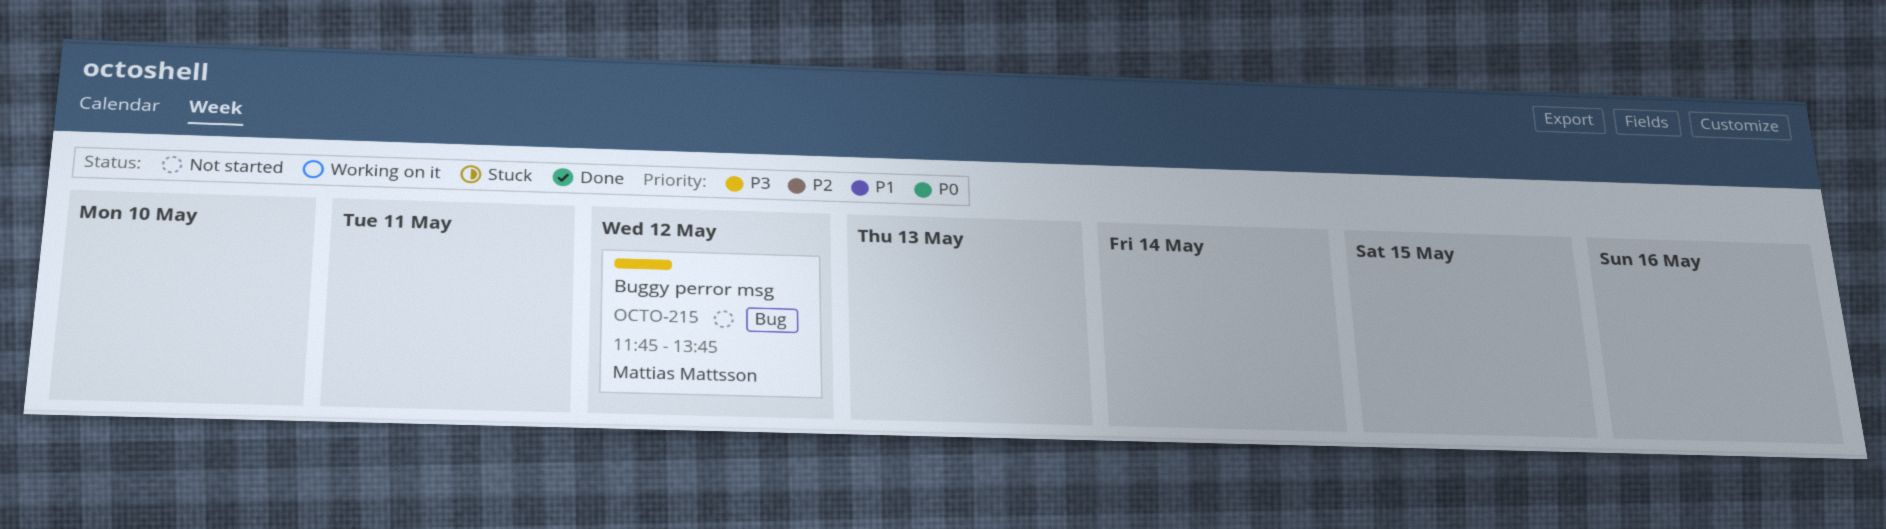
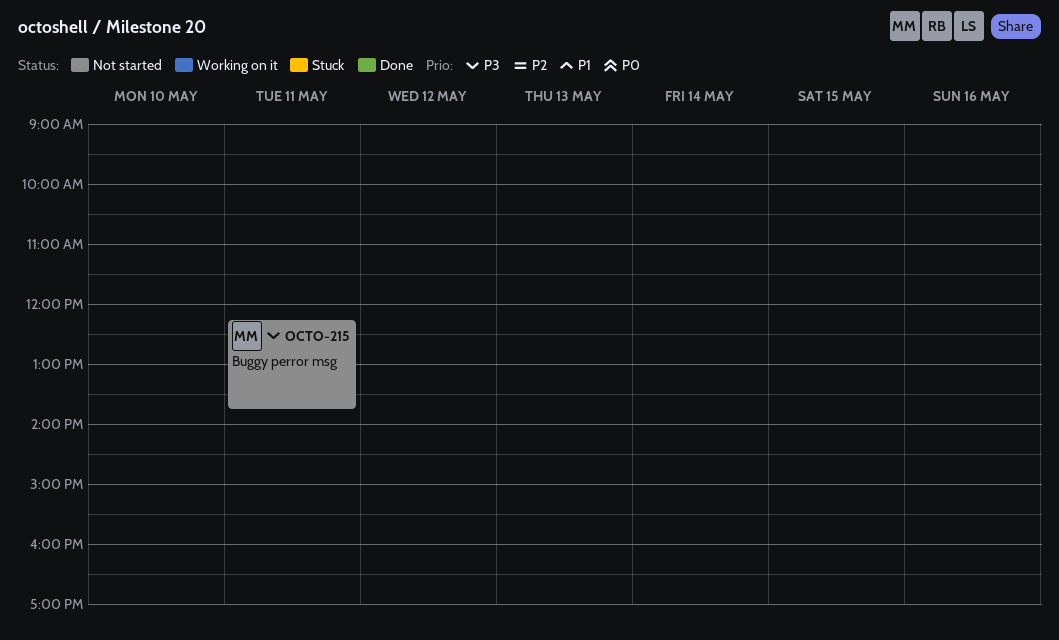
OCTO-215, day: May 12 -> May 11
OCTO-215, begins: 11:45 -> 12:15

